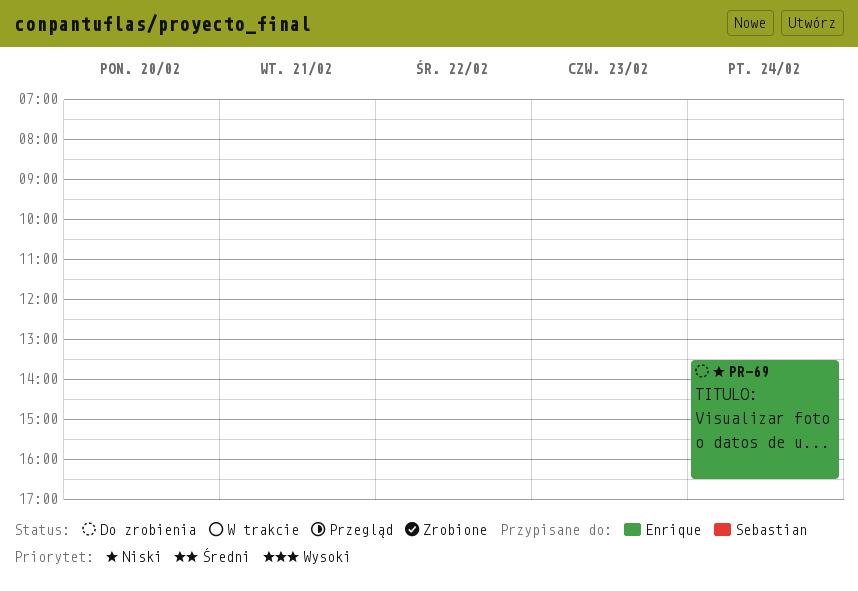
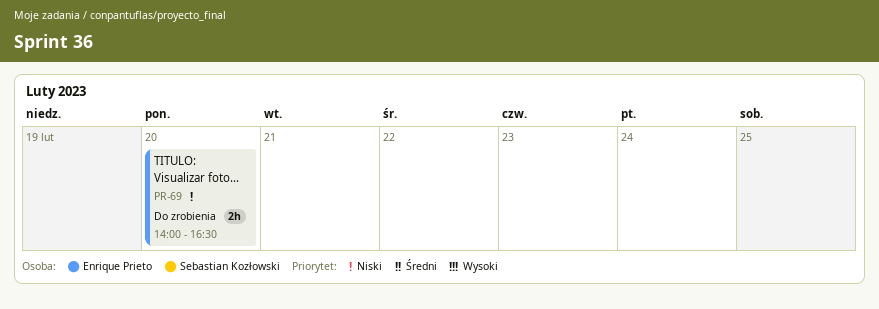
PR-69, day: Feb 24 -> Feb 20
PR-69, begins: 13:30 -> 14:00

